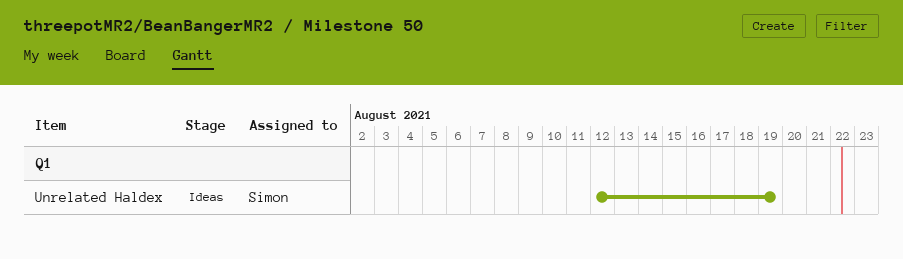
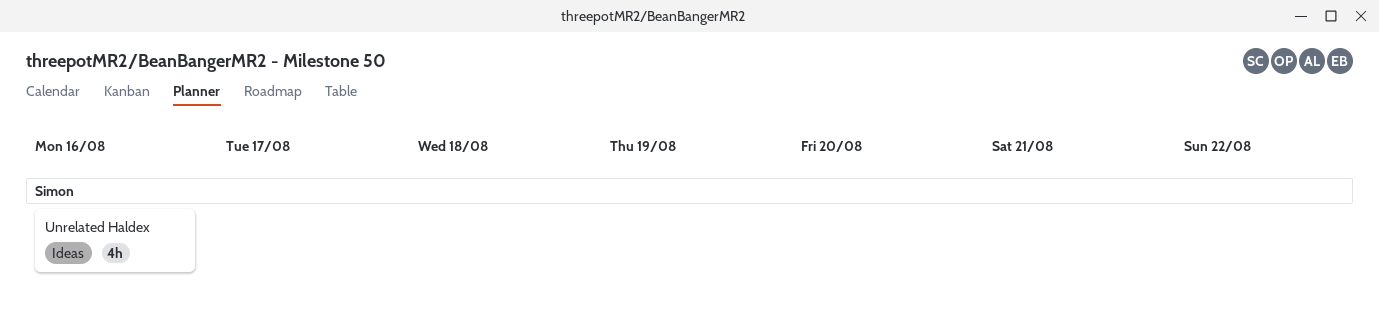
Unrelated Haldex, due: Aug 19 -> Aug 16

